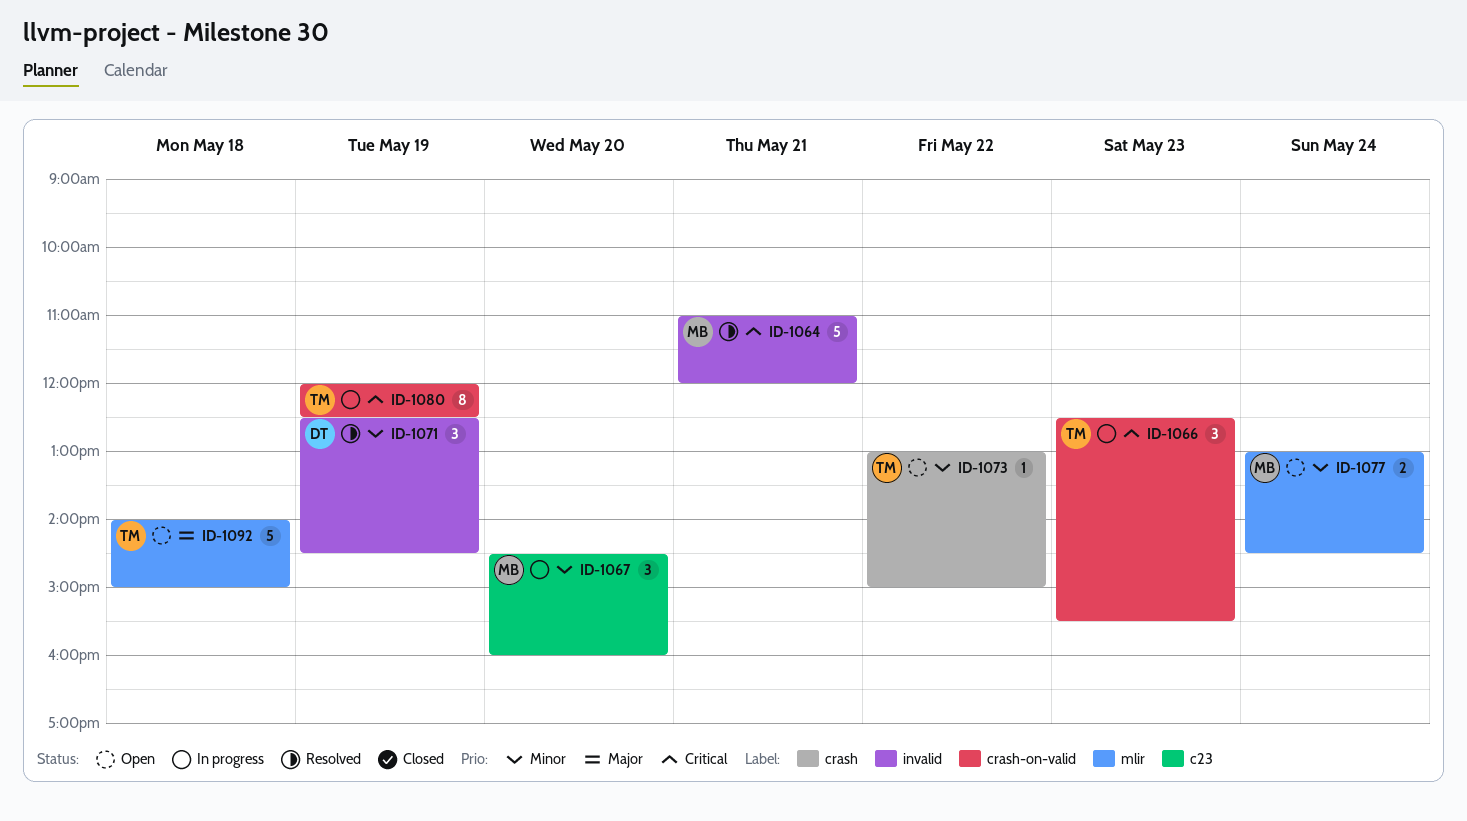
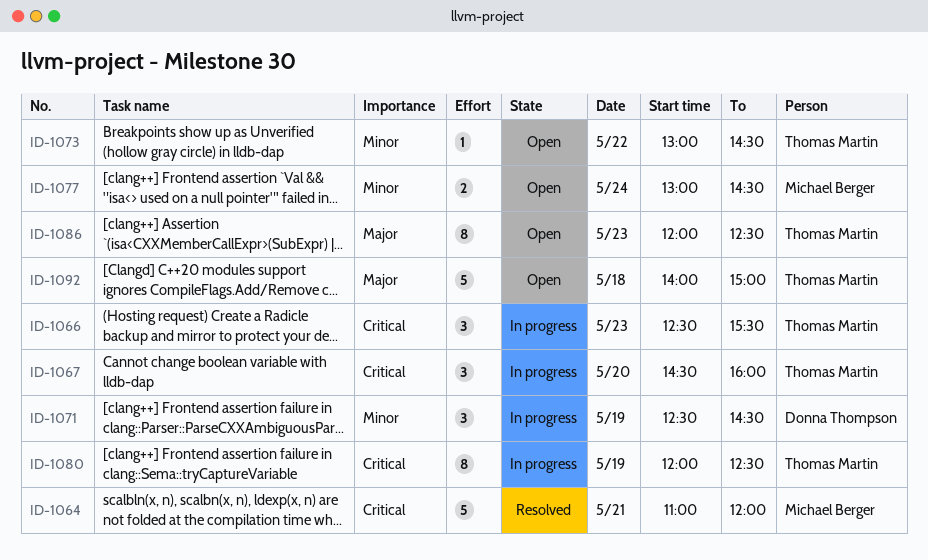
ID-1067, owner: Michael Berger -> Thomas Martin
ID-1067, priority: Minor -> Critical
ID-1071, status: Resolved -> In progress
ID-1073, ends: 15:00 -> 14:30
ID-1086: none -> present

